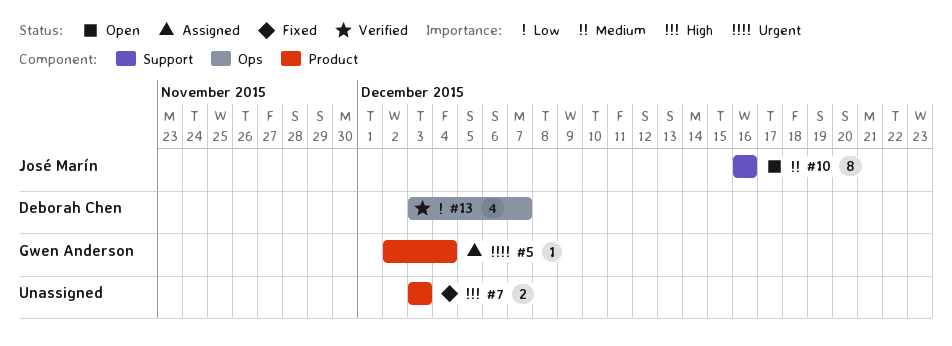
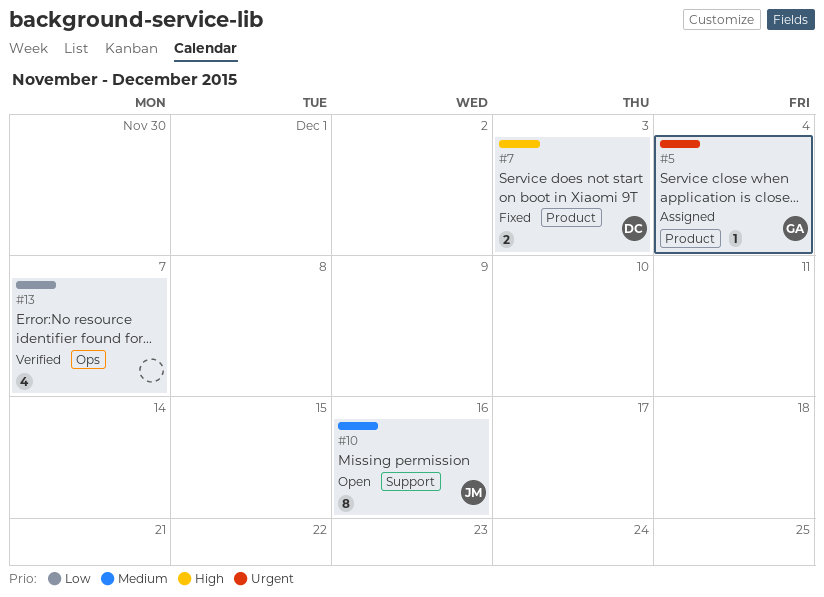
#7, owner: none -> Deborah Chen
#13, owner: Deborah Chen -> none

